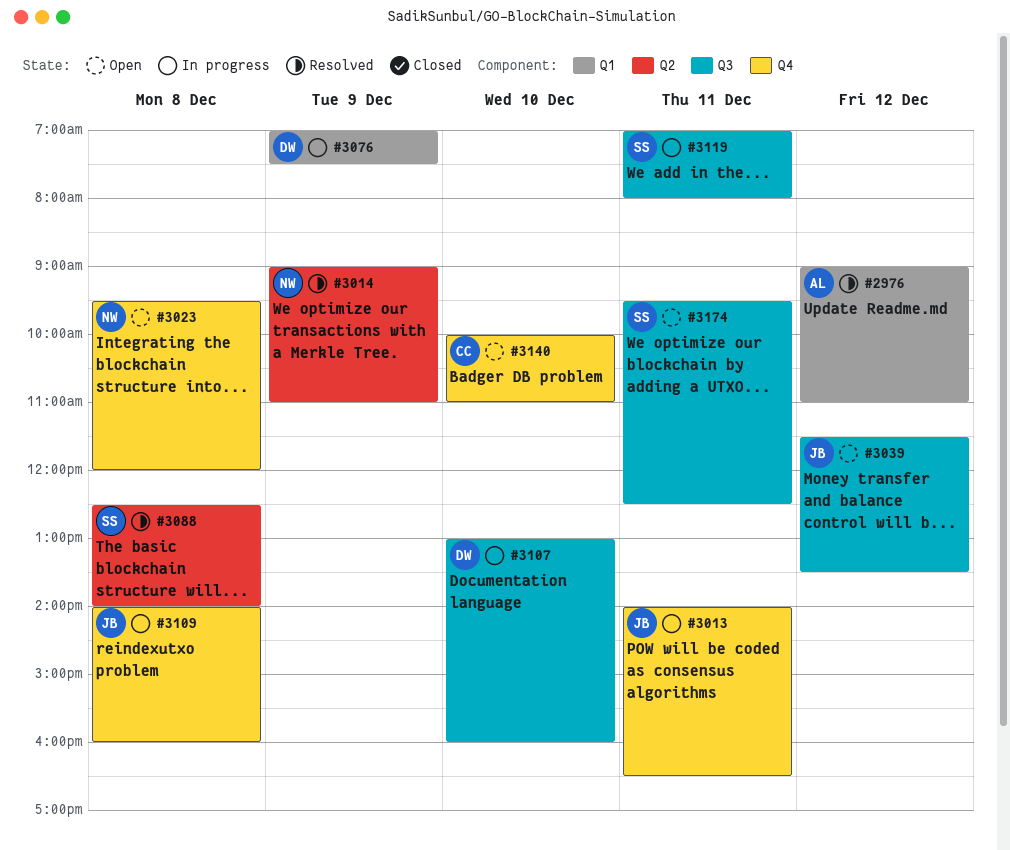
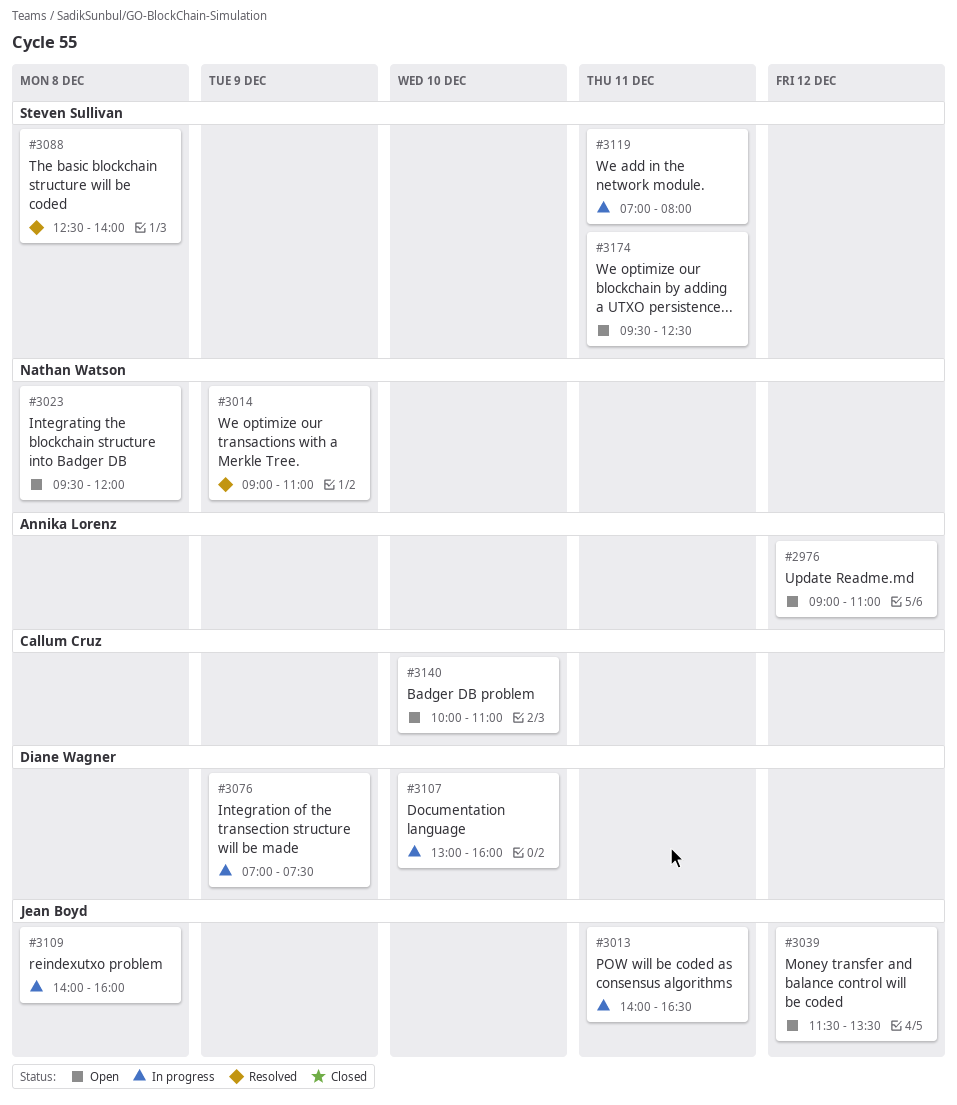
#2976, status: Resolved -> Open

